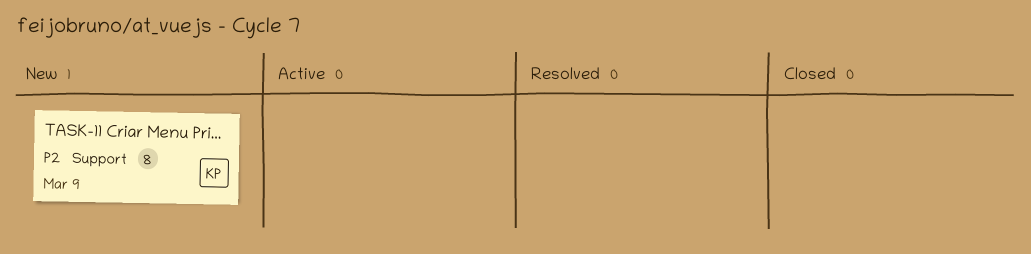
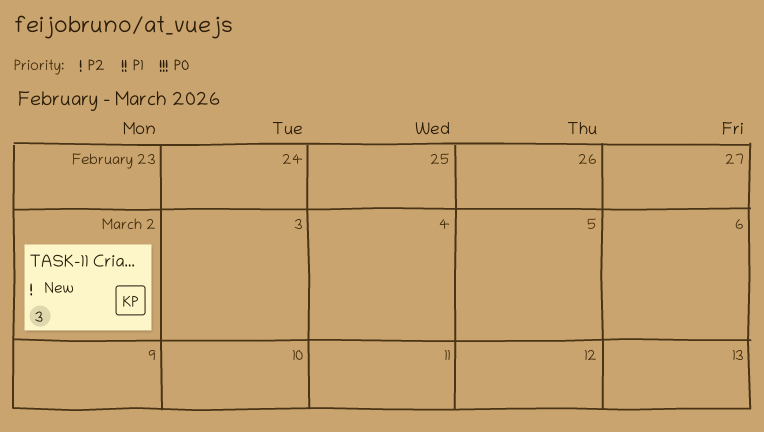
TASK-11, estimate: 8 -> 3
TASK-11, due: Mar 9 -> Mar 2

